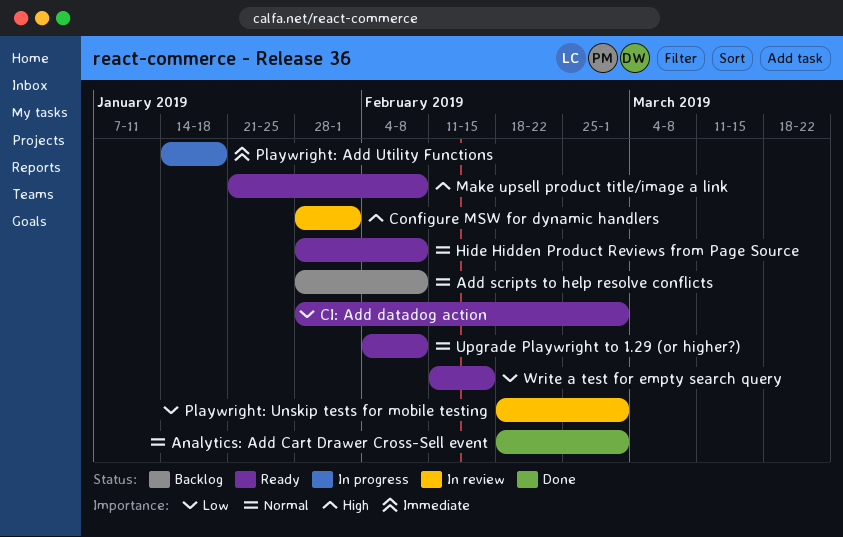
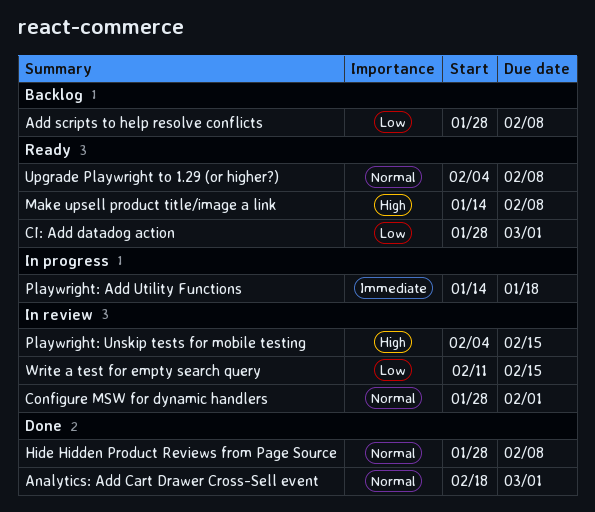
Add scripts to help resolve conflicts, priority: Normal -> Low
Configure MSW for dynamic handlers, priority: High -> Normal
Hide Hidden Product Reviews from Page Source, status: Ready -> Done
Make upsell product title/image a link, start: Jan 21 -> Jan 14
Playwright: Unskip tests for mobile testing, priority: Low -> High
Playwright: Unskip tests for mobile testing, start: Feb 18 -> Feb 4
Playwright: Unskip tests for mobile testing, due: Mar 1 -> Feb 15
Write a test for empty search query, status: Ready -> In review

